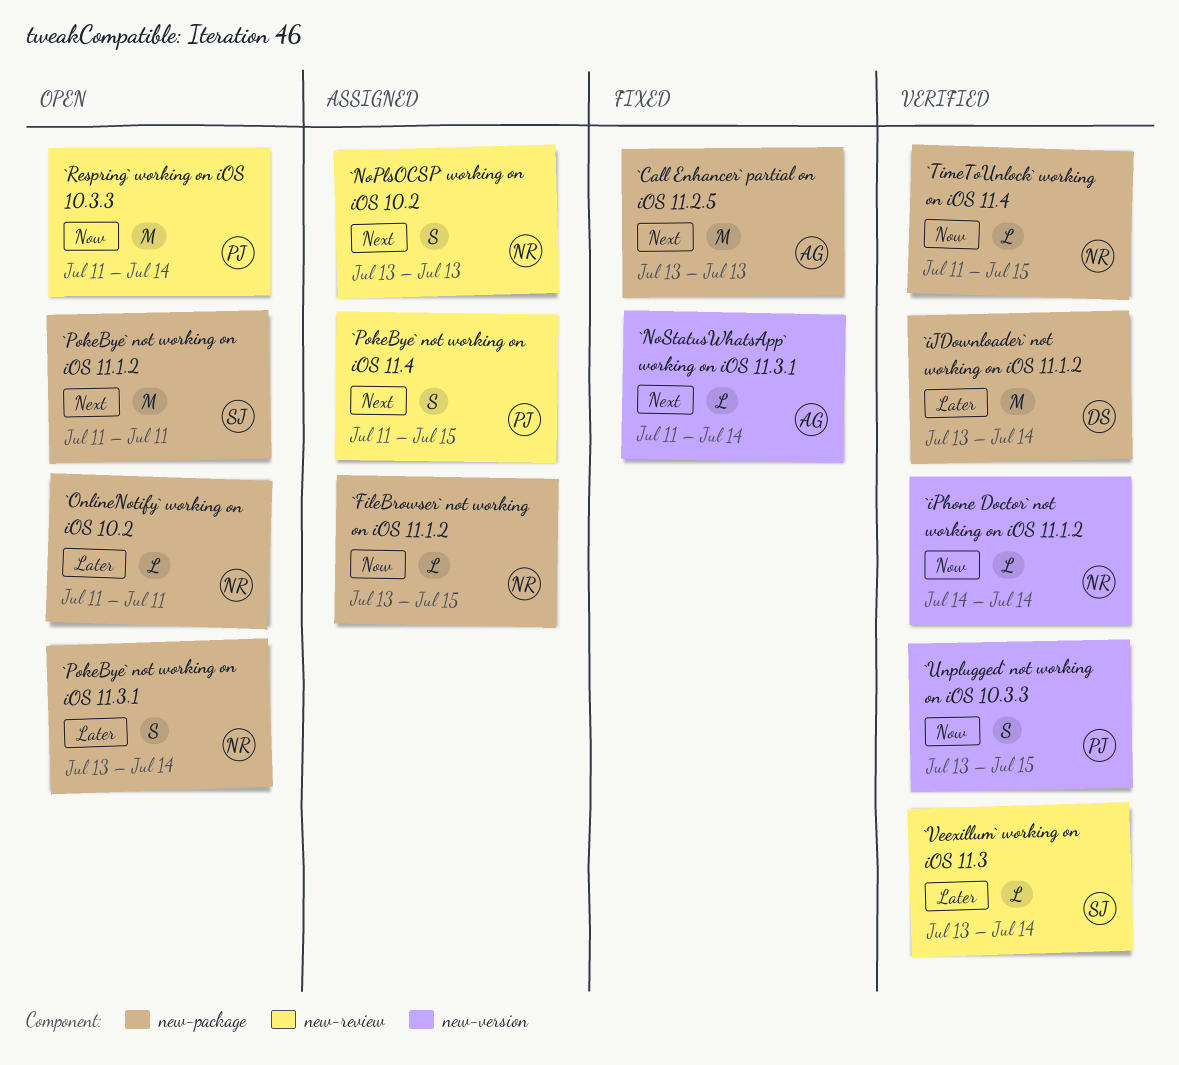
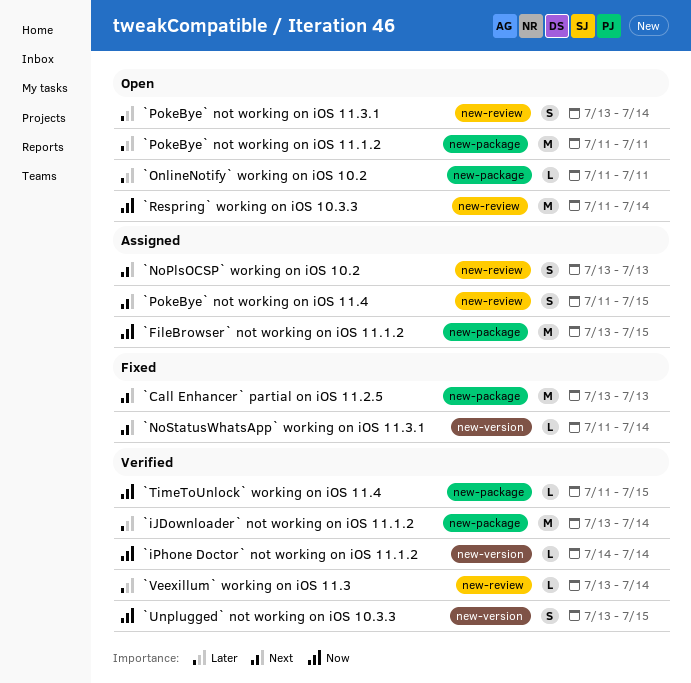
`FileBrowser` not working on iOS 11.1.2, estimate: L -> M
`PokeBye` not working on iOS 11.1.2, priority: Next -> Later
`PokeBye` not working on iOS 11.3.1, label: new-package -> new-review

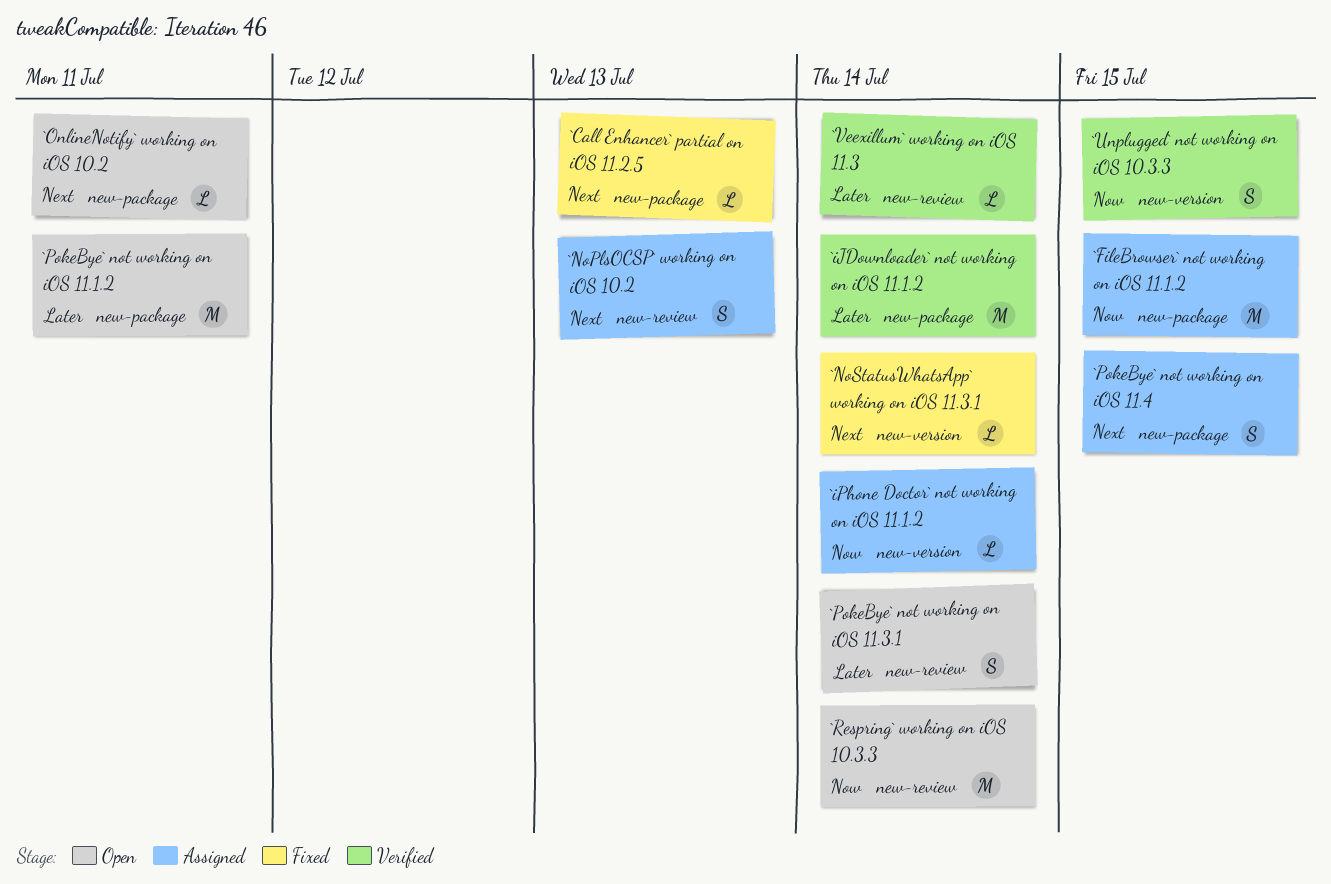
`Call Enhancer` partial on iOS 11.2.5, estimate: M -> L
`iPhone Doctor` not working on iOS 11.1.2, status: Verified -> Assigned
`OnlineNotify` working on iOS 10.2, priority: Later -> Next
`PokeBye` not working on iOS 11.4, label: new-review -> new-package
`TimeToUnlock` working on iOS 11.4: present -> none

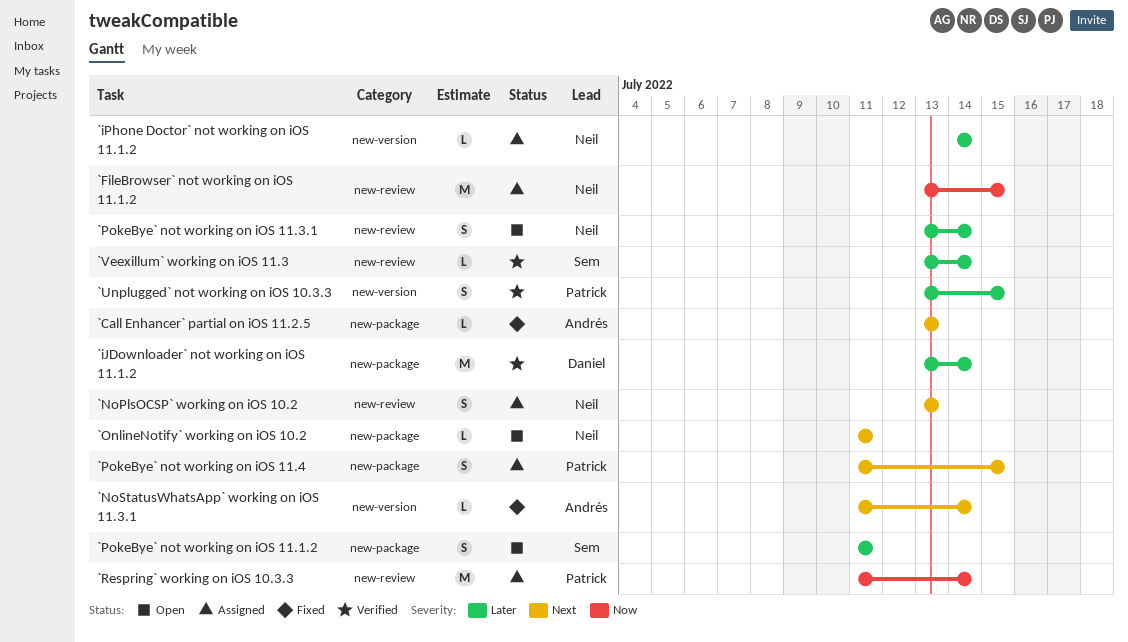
`FileBrowser` not working on iOS 11.1.2, label: new-package -> new-review
`iPhone Doctor` not working on iOS 11.1.2, priority: Now -> Later
`PokeBye` not working on iOS 11.1.2, estimate: M -> S
`Respring` working on iOS 10.3.3, status: Open -> Assigned
`Unplugged` not working on iOS 10.3.3, priority: Now -> Later

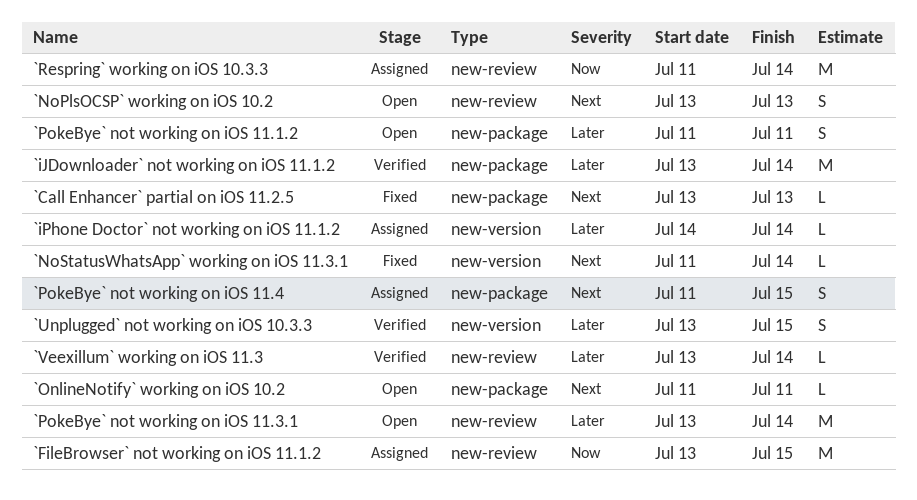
`NoPlsOCSP` working on iOS 10.2, status: Assigned -> Open
`PokeBye` not working on iOS 11.3.1, estimate: S -> M

